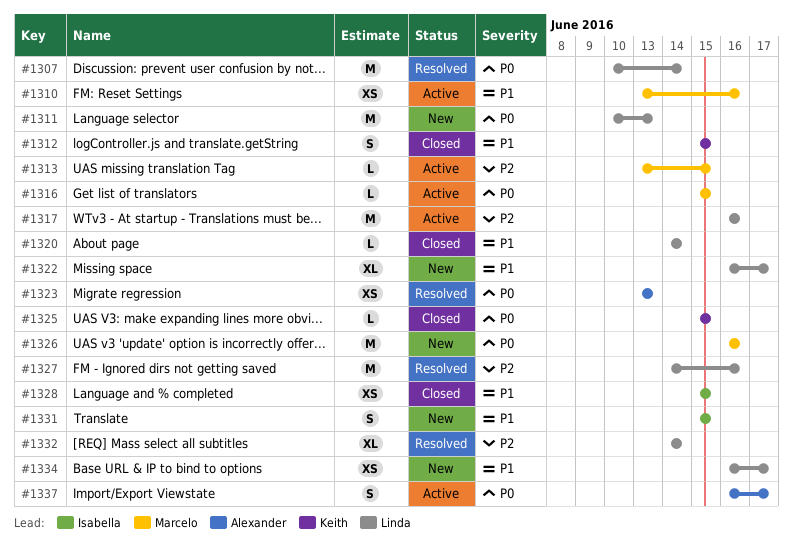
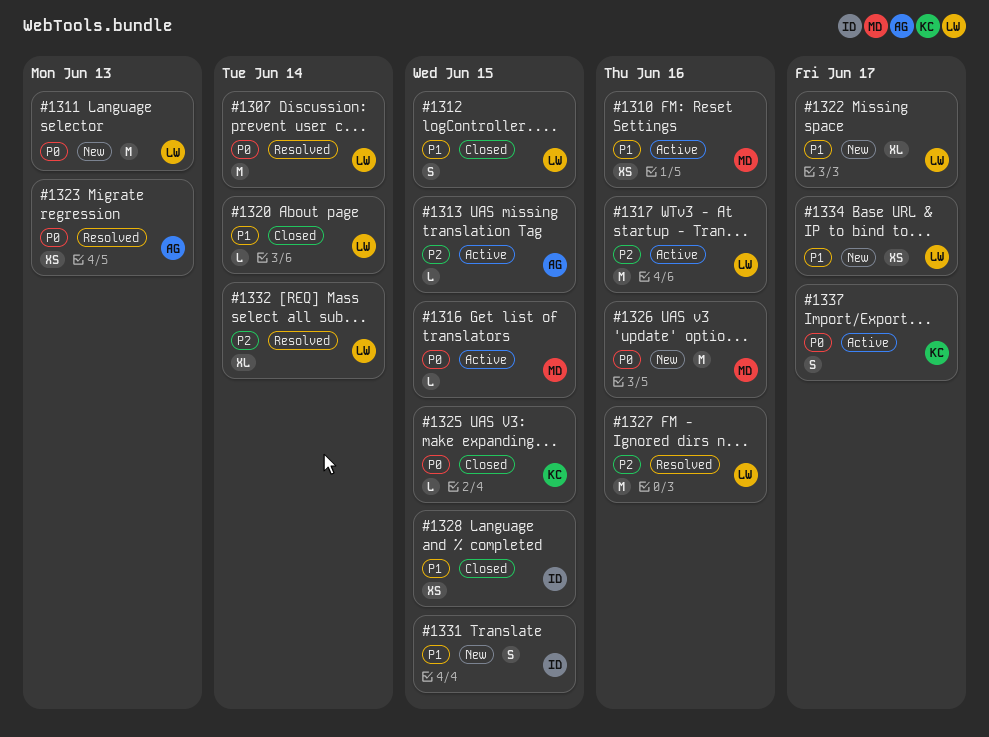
#1312, owner: Keith -> Linda
#1313, owner: Marcelo -> Alexander
#1337, owner: Alexander -> Keith

